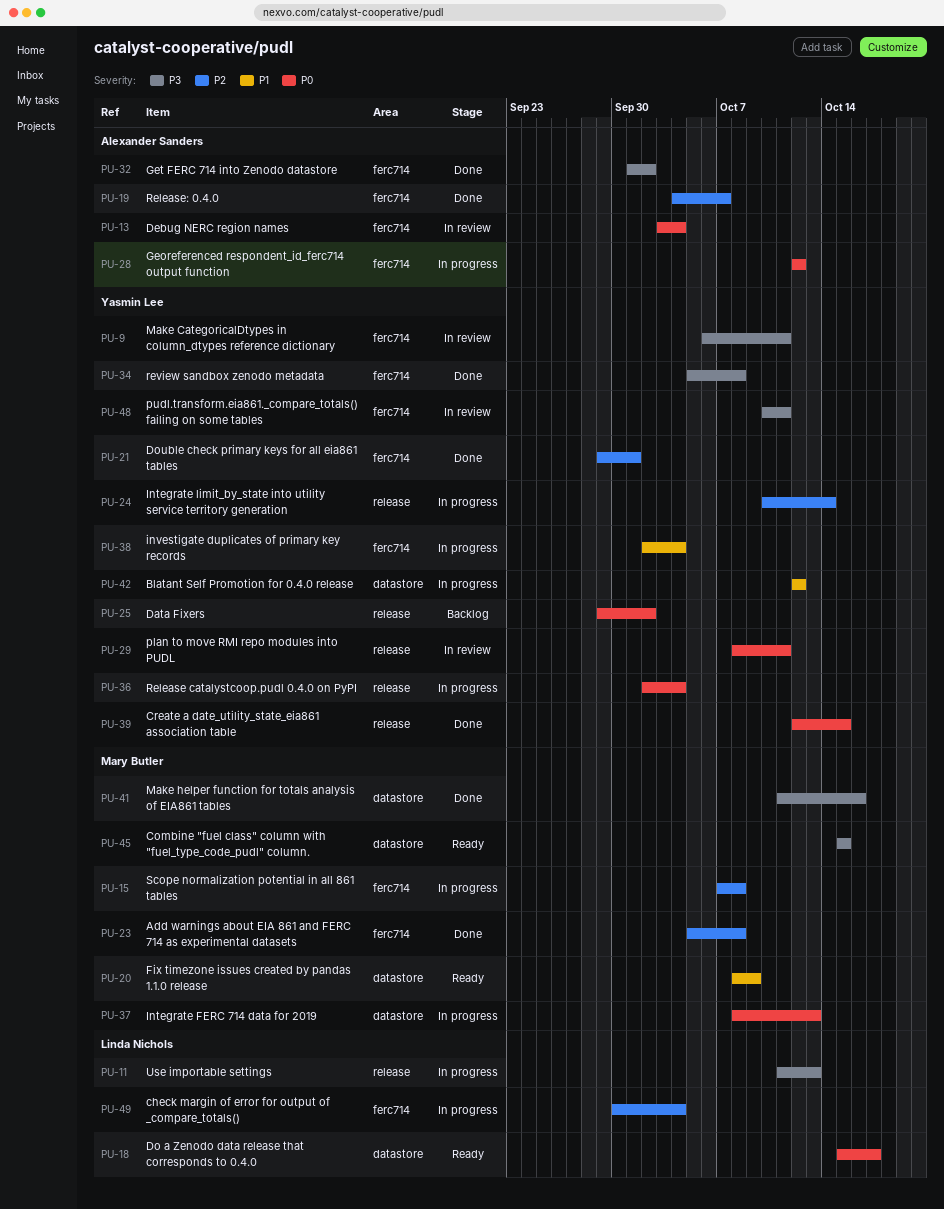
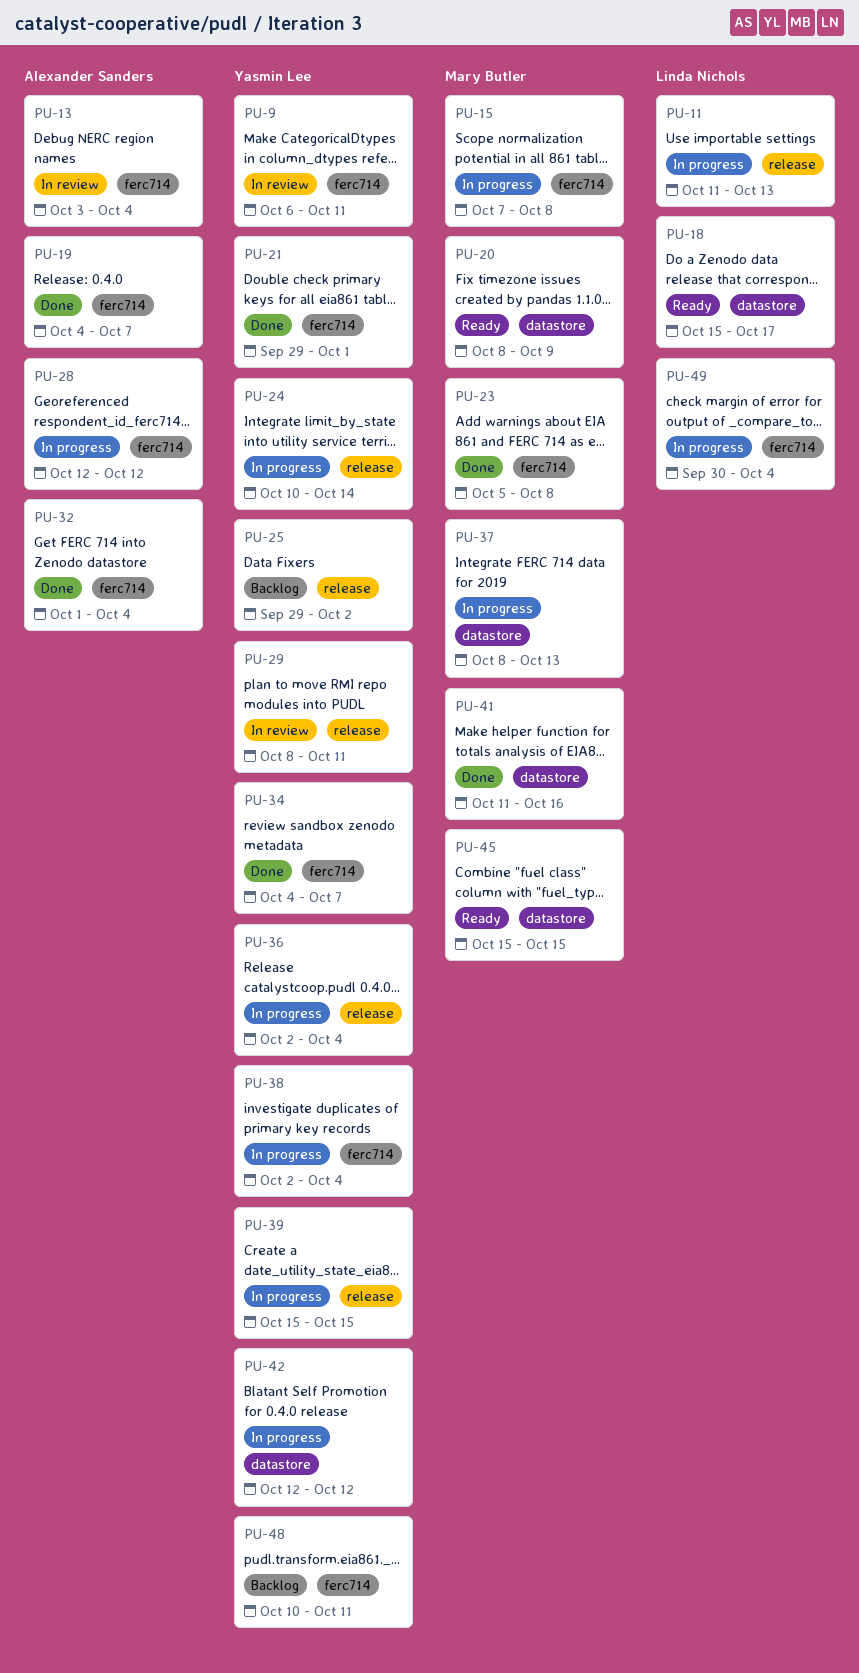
PU-32, due: Oct 2 -> Oct 4
PU-34, start: Oct 5 -> Oct 4
PU-34, due: Oct 8 -> Oct 7
PU-39, status: Done -> In progress
PU-39, start: Oct 12 -> Oct 15
PU-48, status: In review -> Backlog

